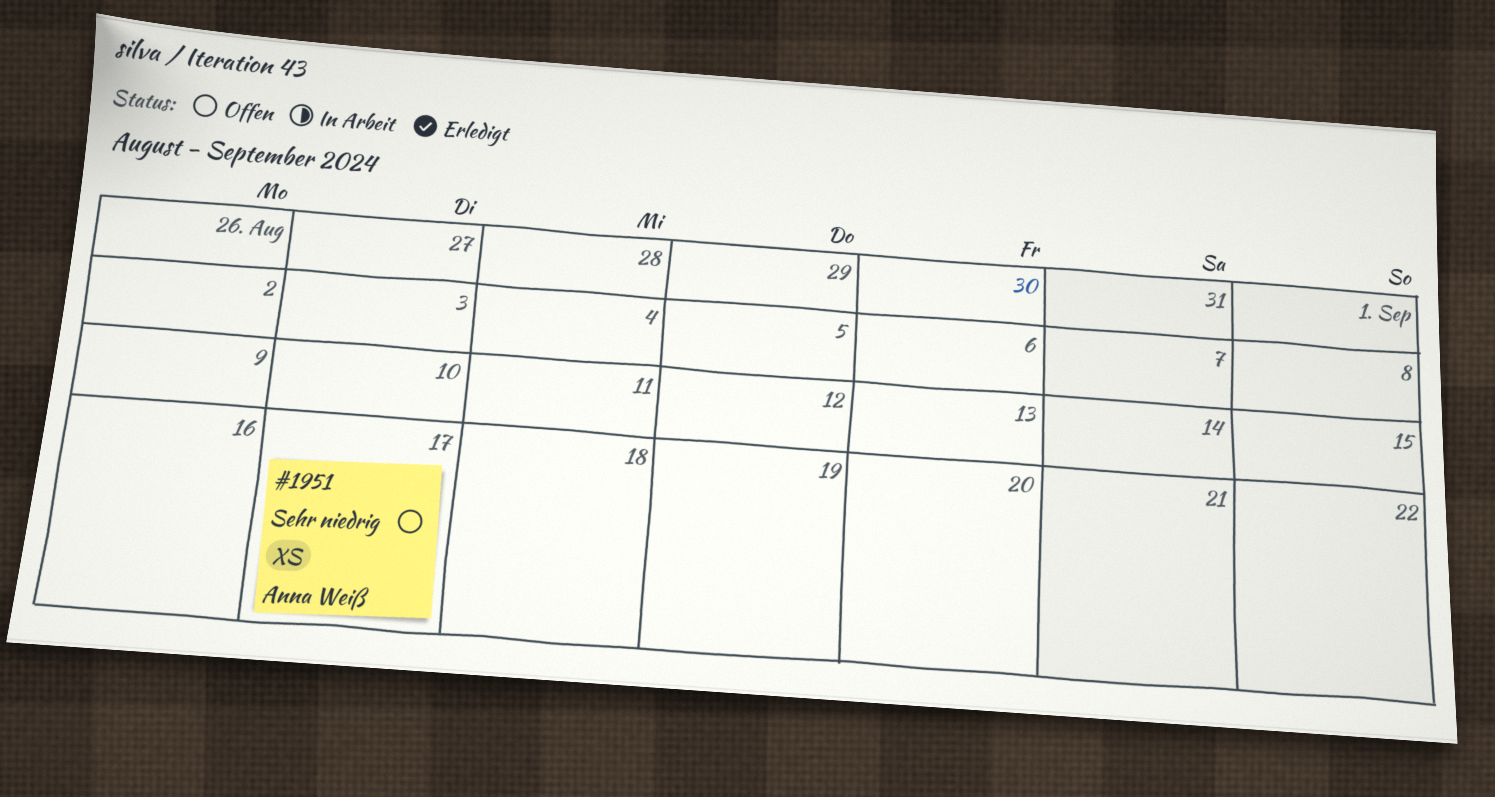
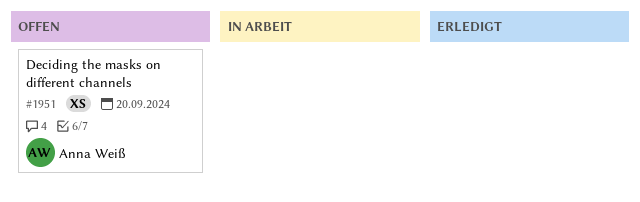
#1951, due: Sep 17 -> Sep 20

